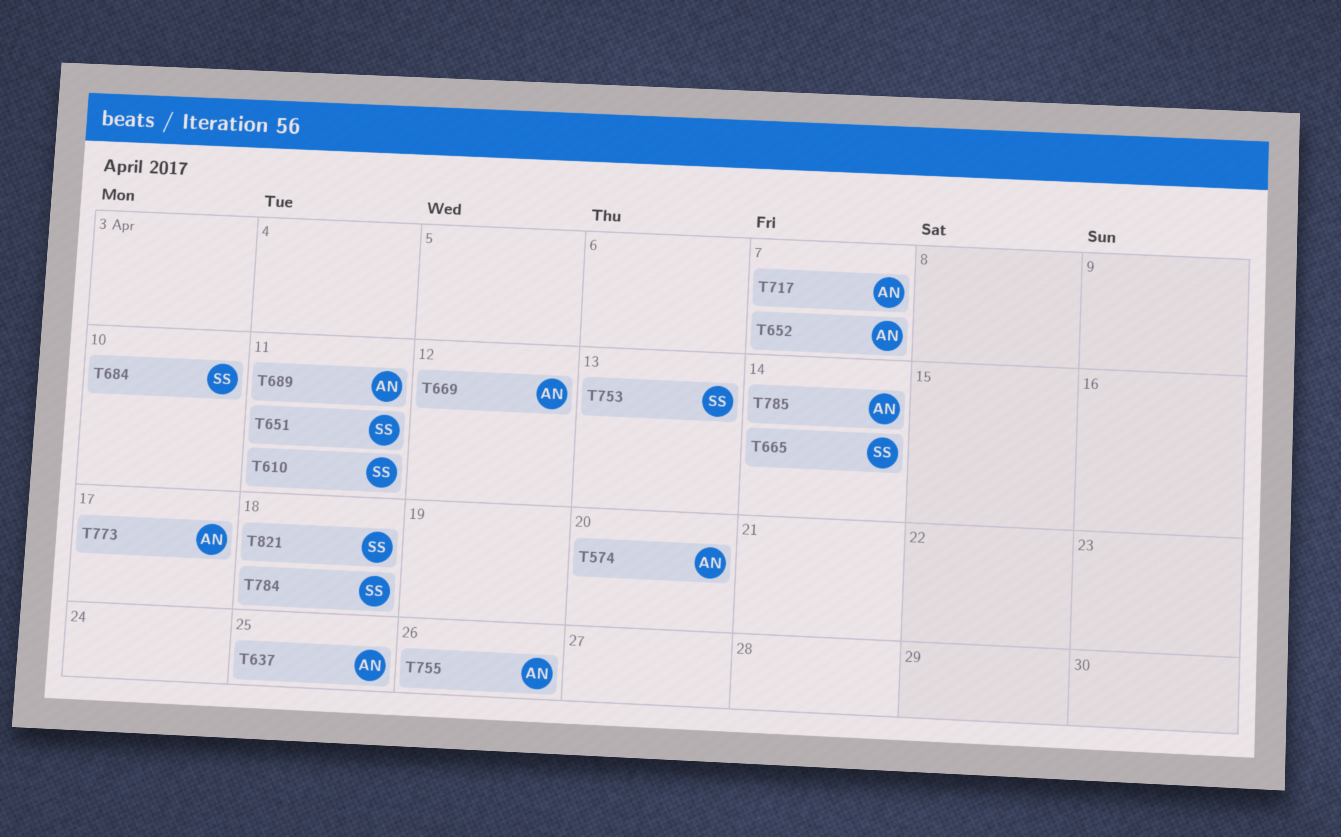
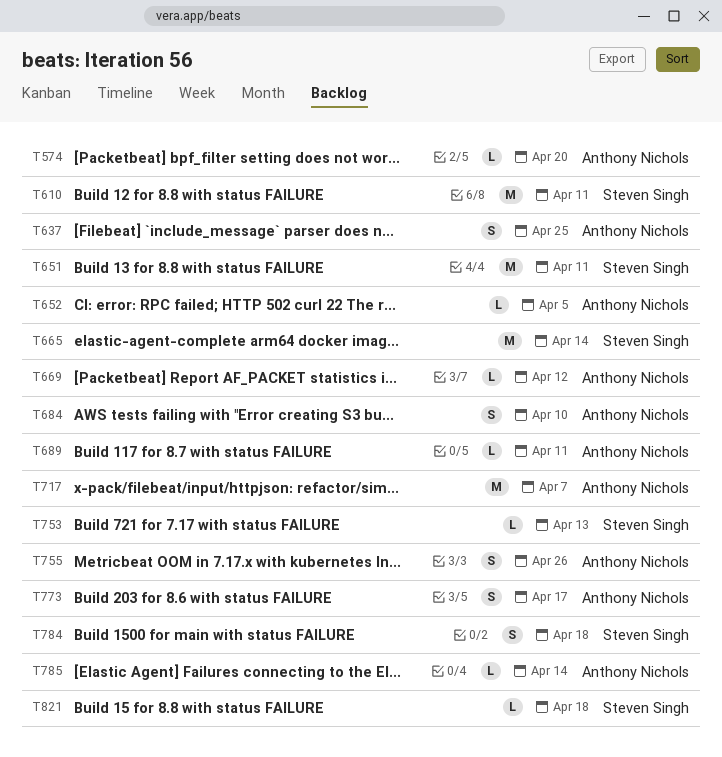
T652, due: Apr 7 -> Apr 5
T684, owner: Steven Singh -> Anthony Nichols

